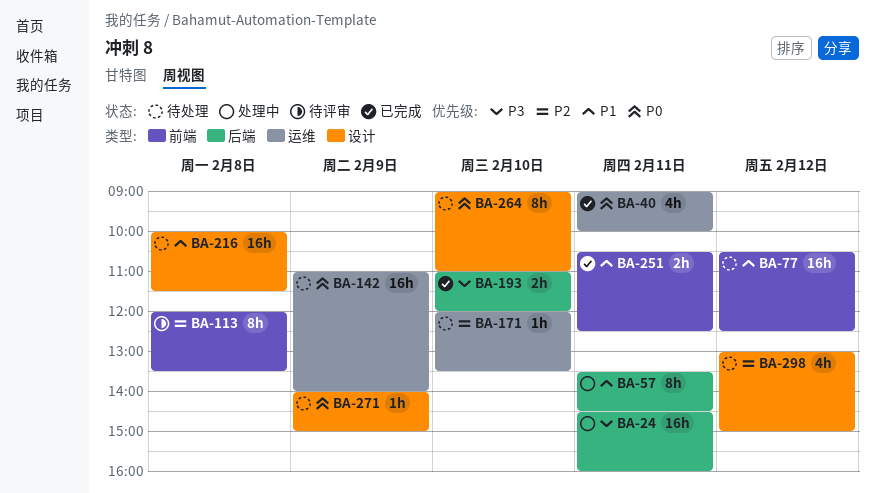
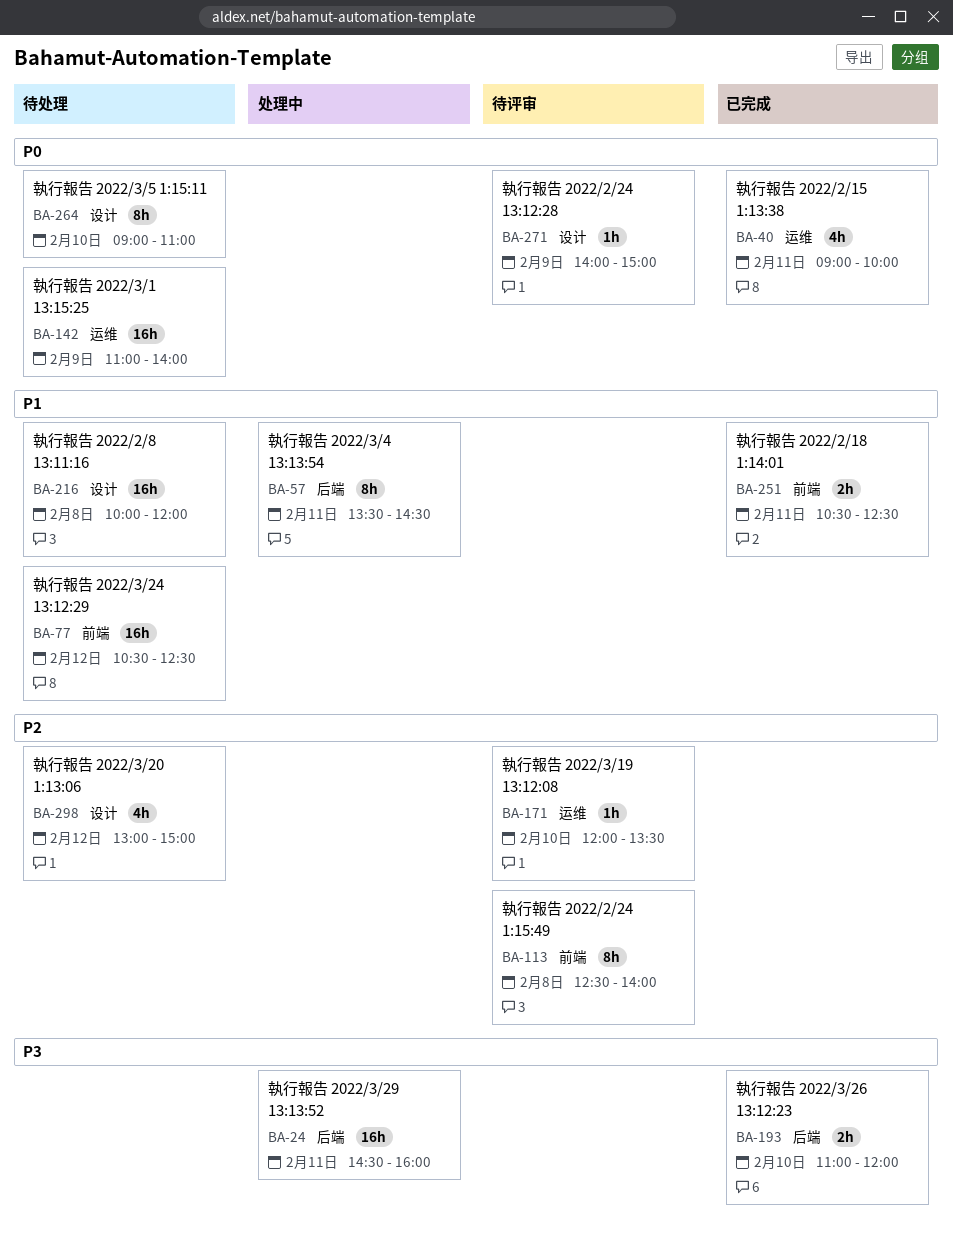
BA-113, begins: 12:00 -> 12:30
BA-113, ends: 13:30 -> 14:00
BA-171, status: 待处理 -> 待评审
BA-216, ends: 11:30 -> 12:00
BA-271, status: 待处理 -> 待评审

